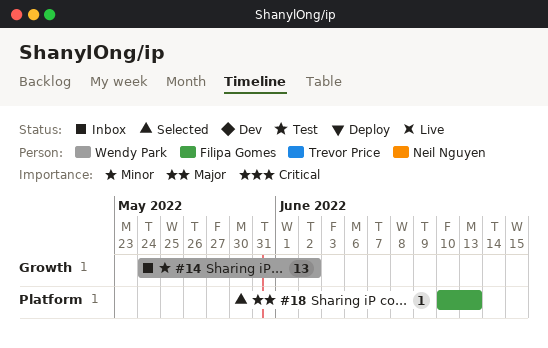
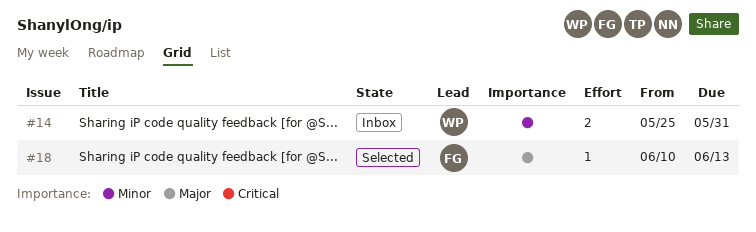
#14, estimate: 13 -> 2
#14, start: May 24 -> May 25
#14, due: Jun 2 -> May 31

